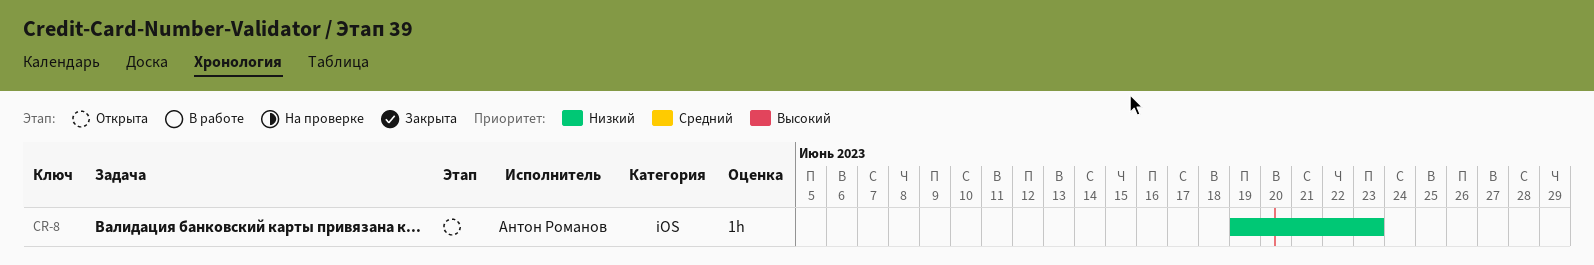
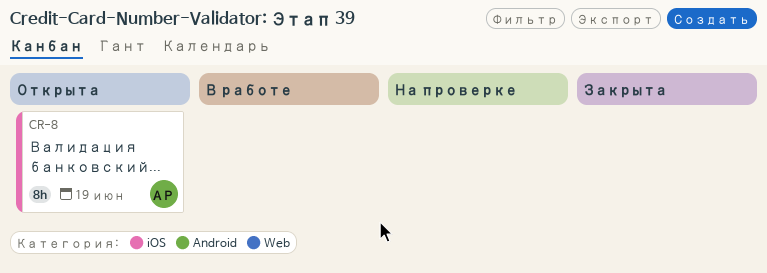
CR-8, estimate: 1h -> 8h
CR-8, due: Jun 23 -> Jun 19

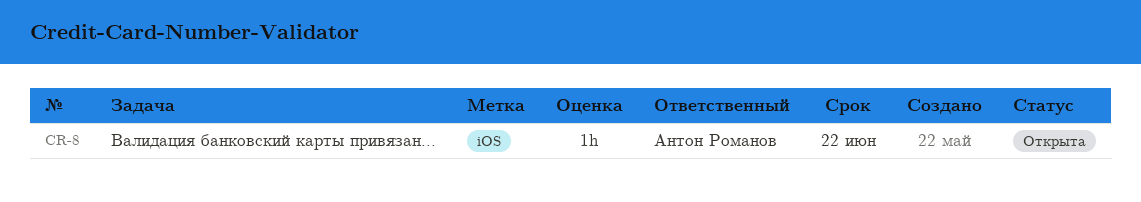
CR-8, estimate: 8h -> 1h
CR-8, due: Jun 19 -> Jun 22

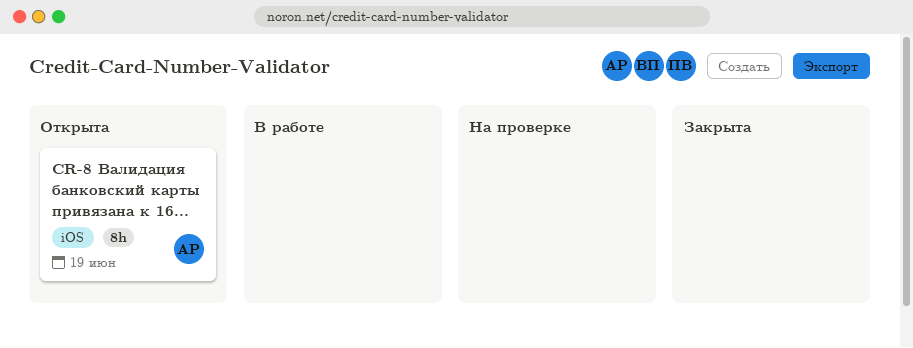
CR-8, estimate: 1h -> 8h
CR-8, due: Jun 22 -> Jun 19

